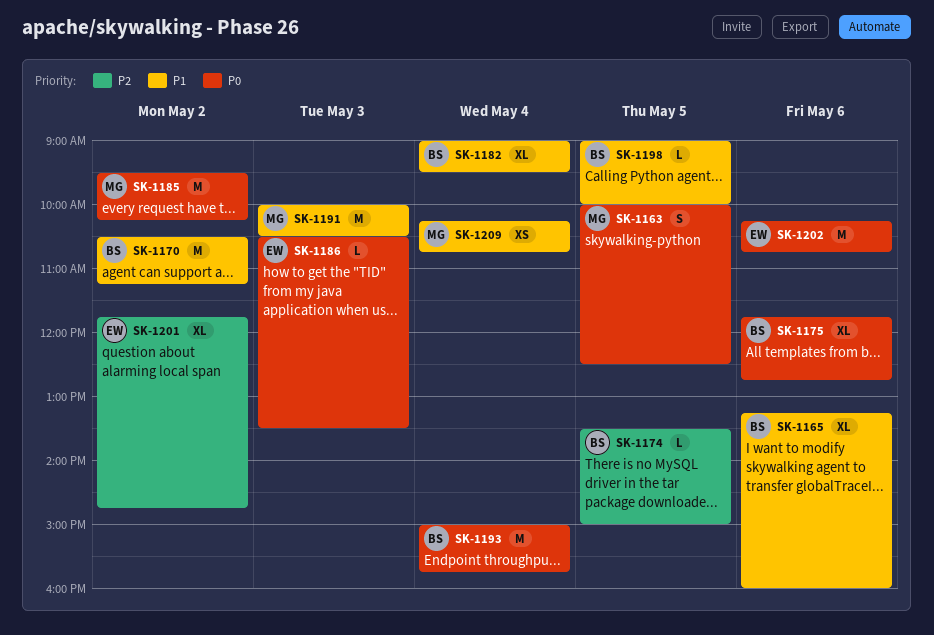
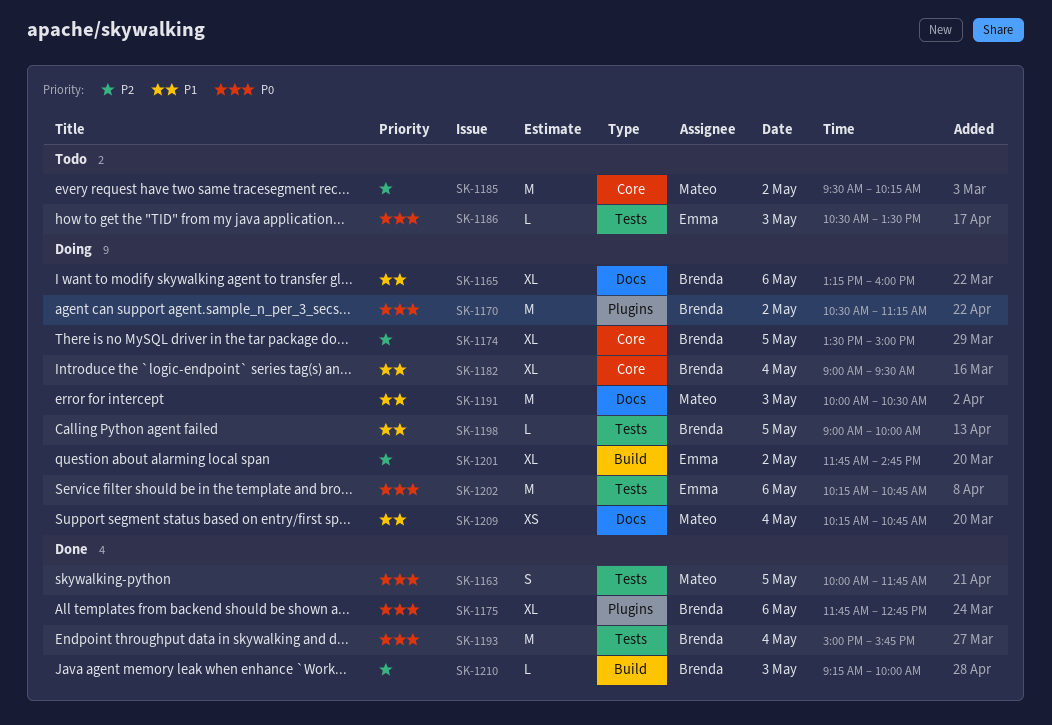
SK-1163, ends: 12:30 -> 11:45
SK-1170, priority: P1 -> P0
SK-1174, estimate: L -> XL
SK-1185, priority: P0 -> P2
SK-1210: none -> present

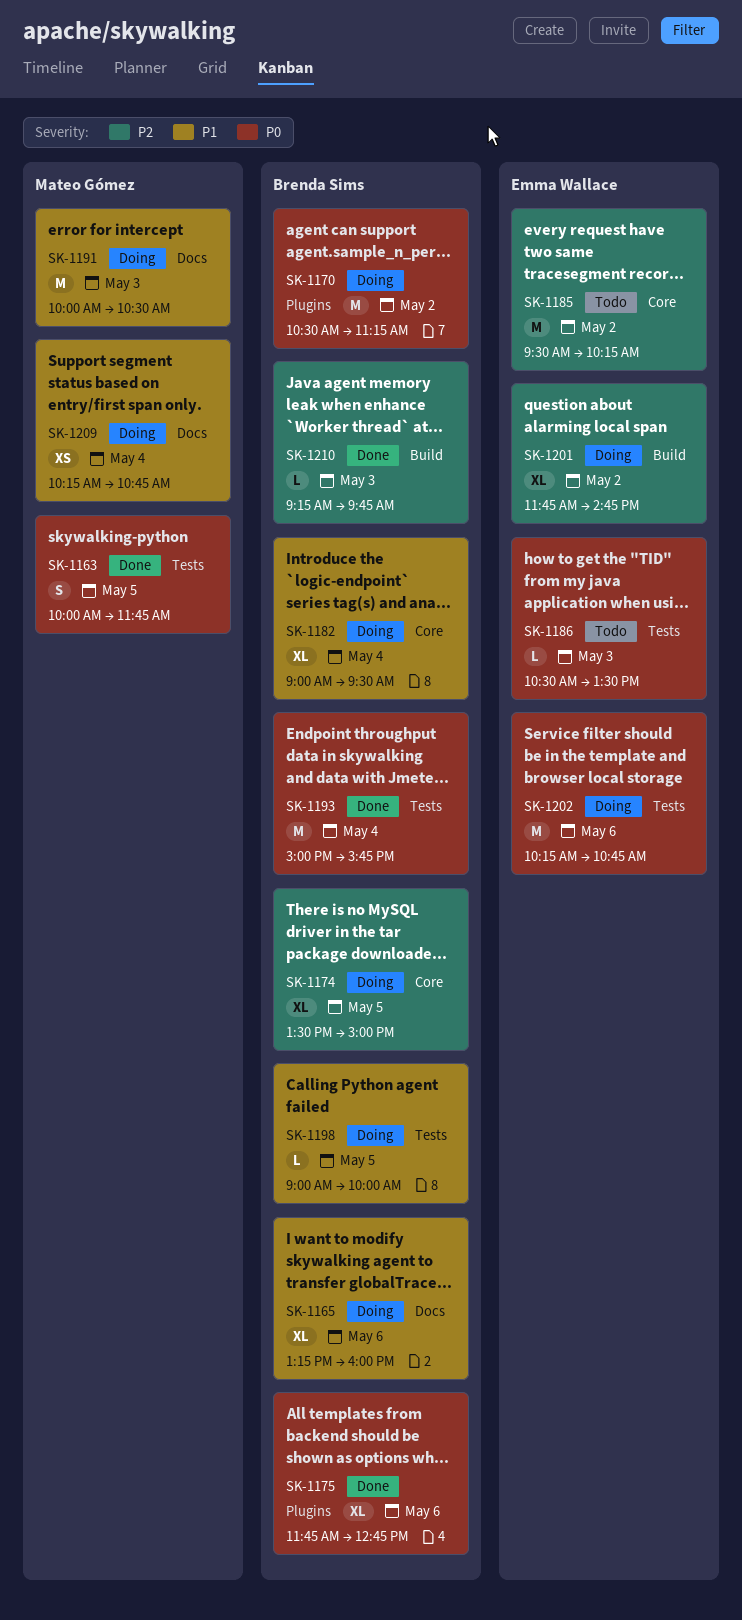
SK-1185, owner: Mateo Gómez -> Emma Wallace
SK-1210, ends: 10:00 -> 09:45

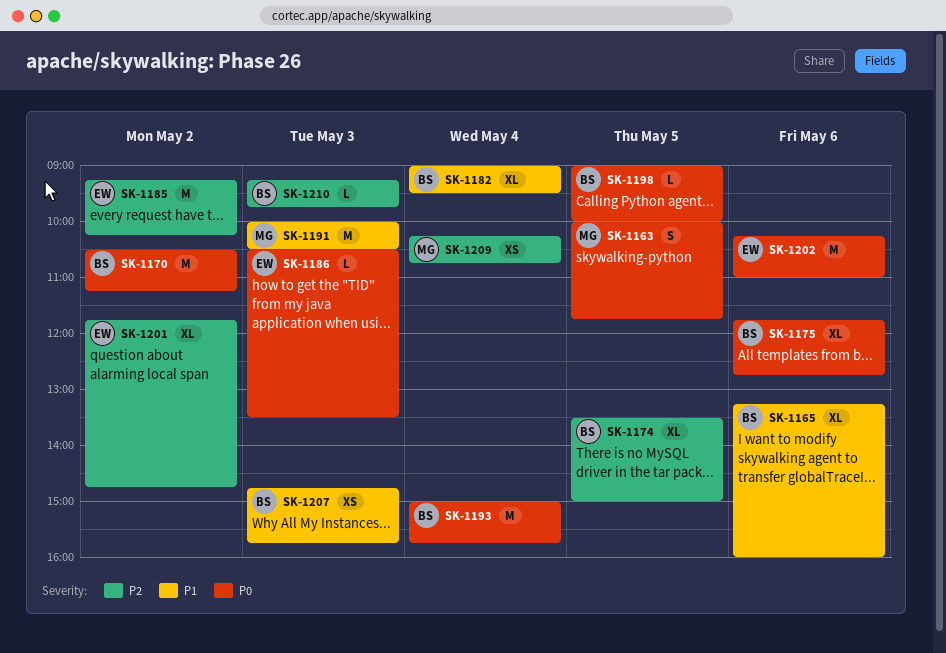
SK-1185, begins: 09:30 -> 09:15
SK-1198, priority: P1 -> P0
SK-1202, ends: 10:45 -> 11:00
SK-1207: none -> present
SK-1209, priority: P1 -> P2

